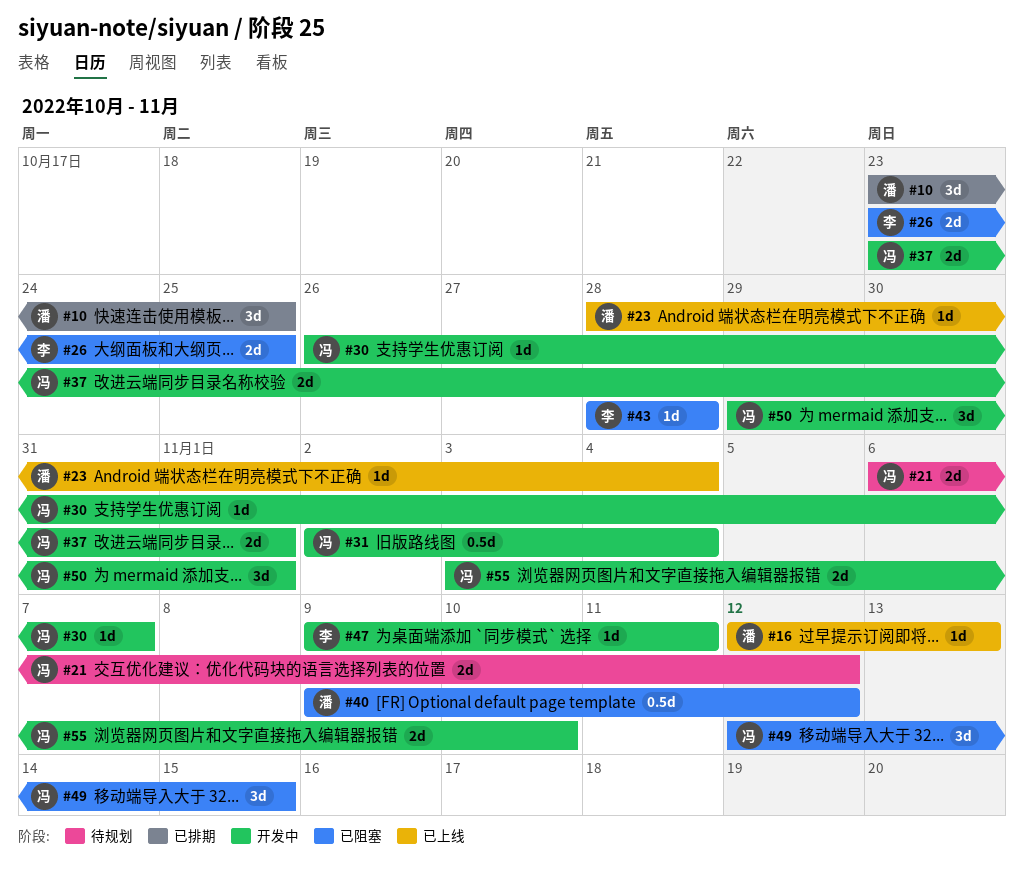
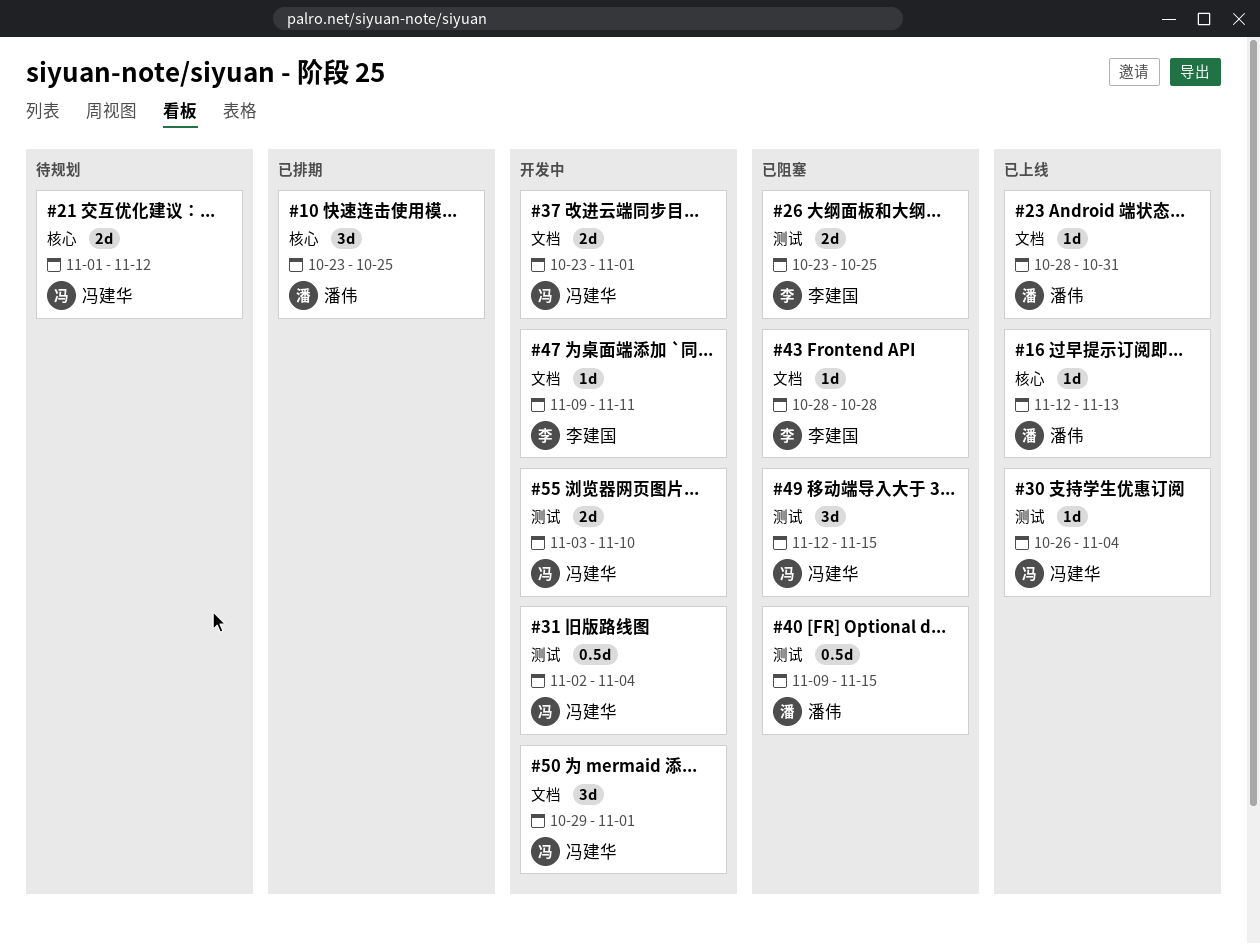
#21, start: Nov 6 -> Nov 1
#23, due: Nov 4 -> Oct 31
#30, status: 开发中 -> 已上线
#30, due: Nov 7 -> Nov 4
#40, due: Nov 12 -> Nov 15

